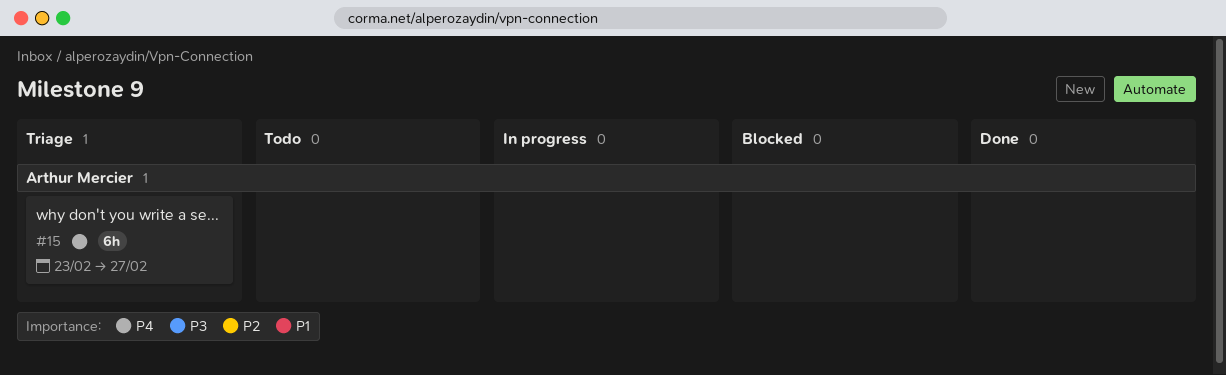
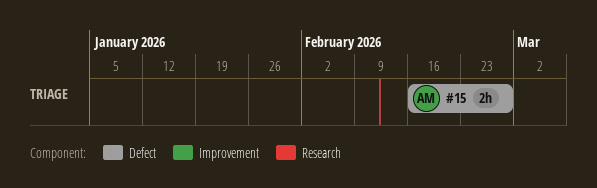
#15, estimate: 6h -> 2h
#15, start: Feb 23 -> Feb 16

